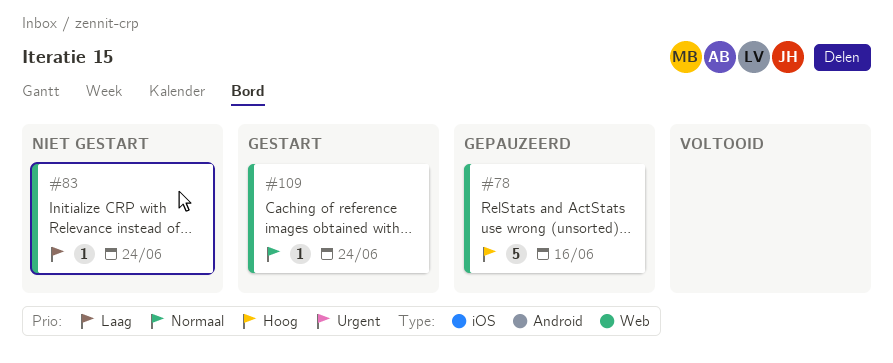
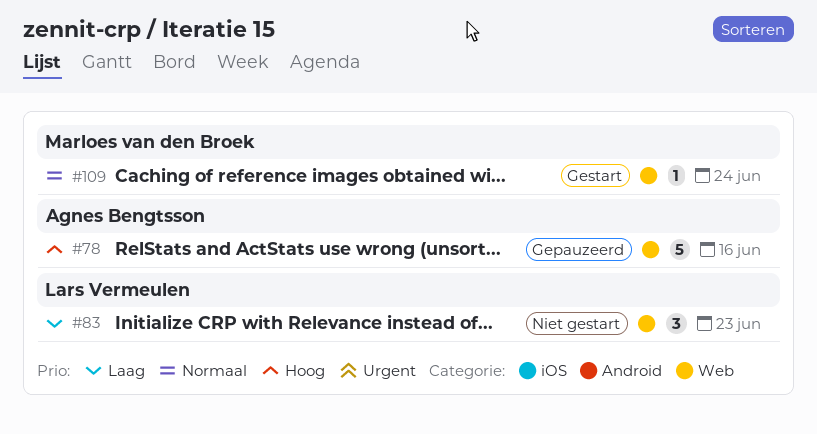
#83, estimate: 1 -> 3
#83, due: Jun 24 -> Jun 23

